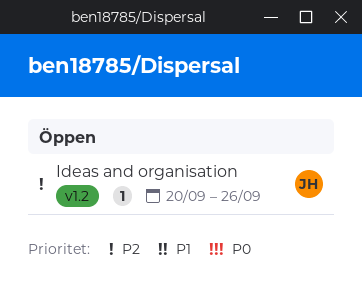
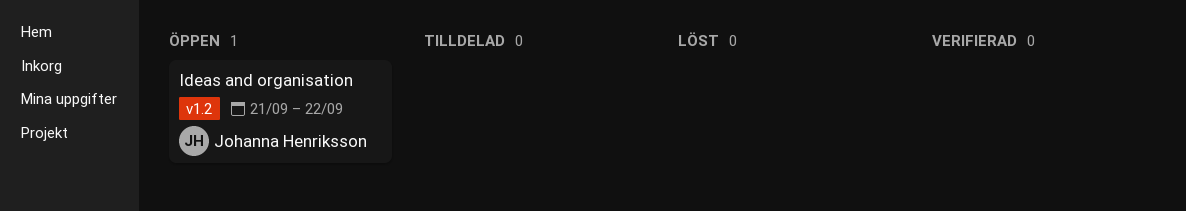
Ideas and organisation, start: Sep 20 -> Sep 21
Ideas and organisation, due: Sep 26 -> Sep 22

